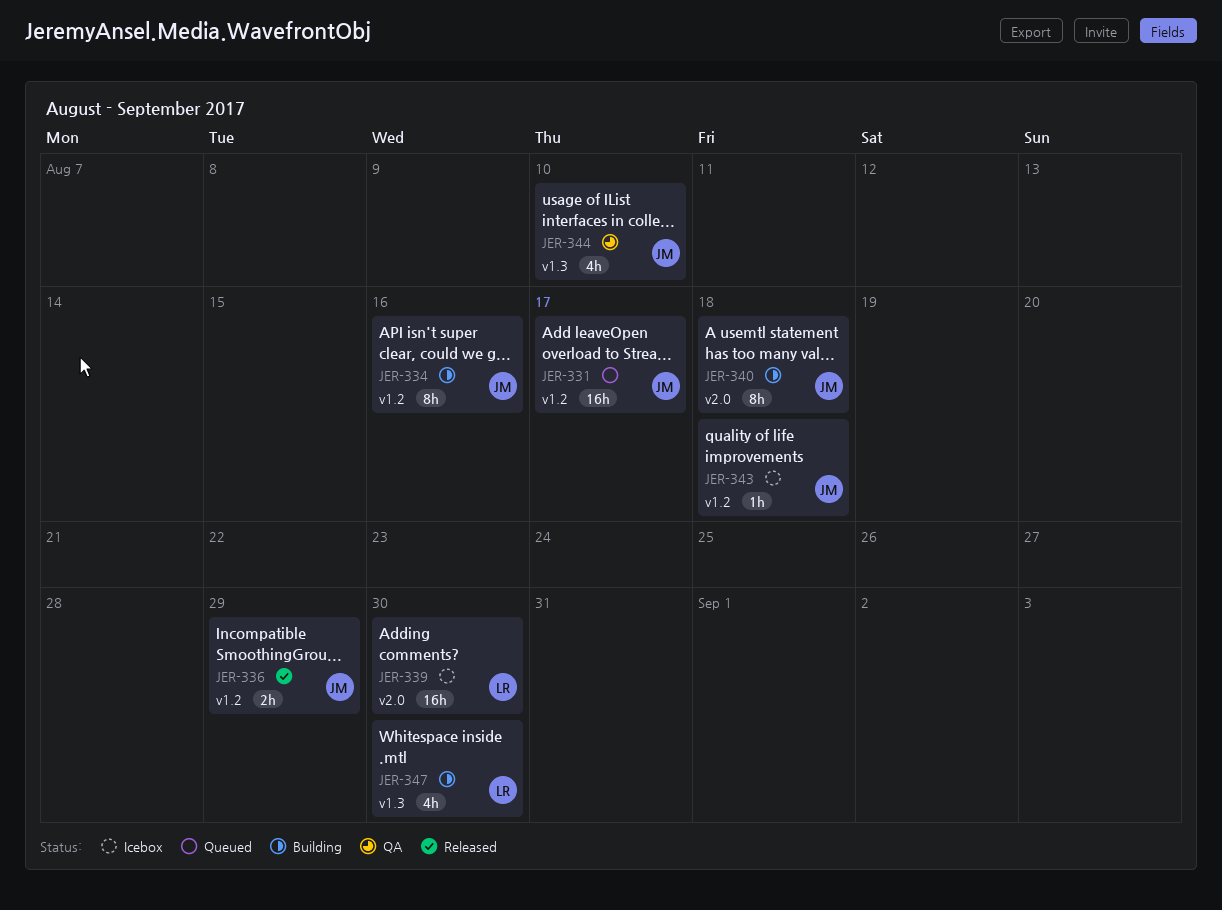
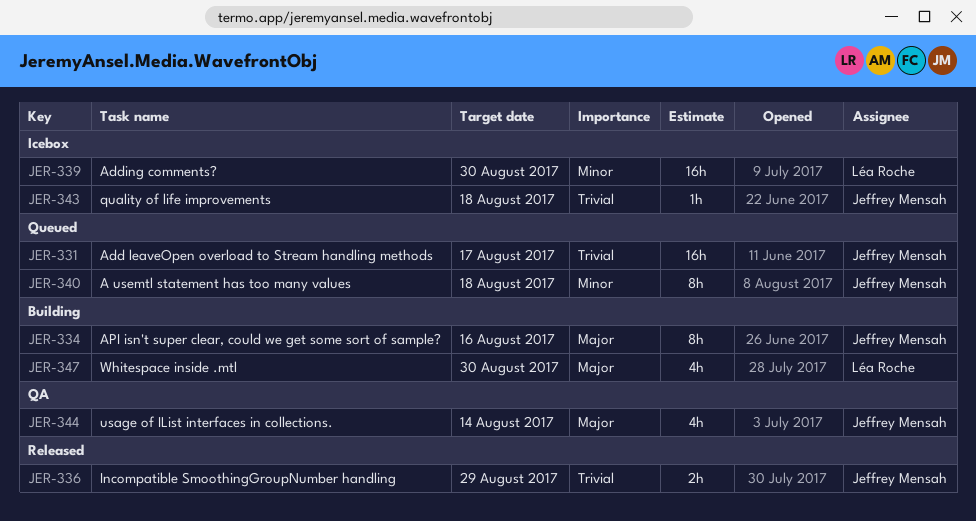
JER-340, status: Building -> Queued
JER-344, due: Aug 10 -> Aug 14

